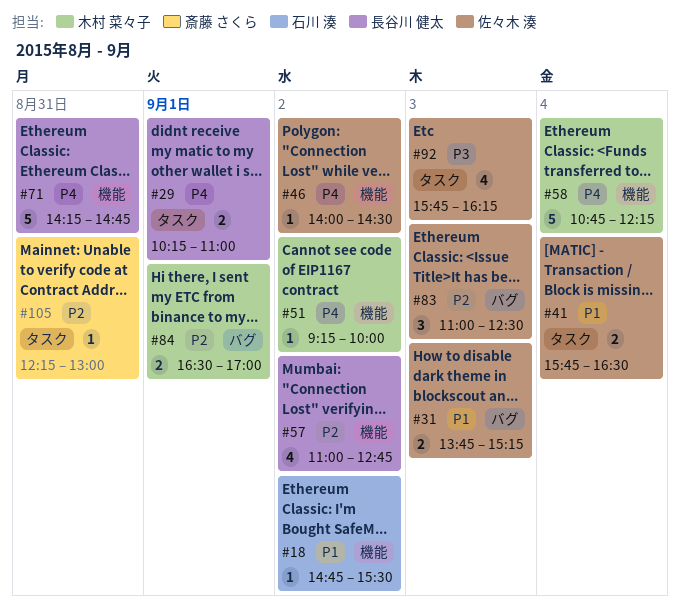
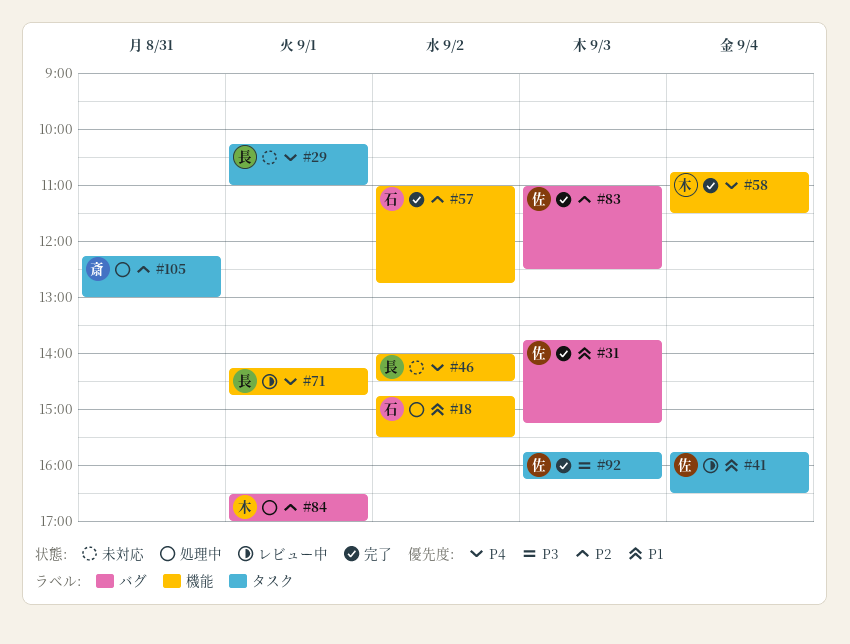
#46, owner: 佐々木 湊 -> 長谷川 健太
#51: present -> none
#57, owner: 長谷川 健太 -> 石川 湊
#58, ends: 12:15 -> 11:30
#71, day: Aug 31 -> Sep 1

